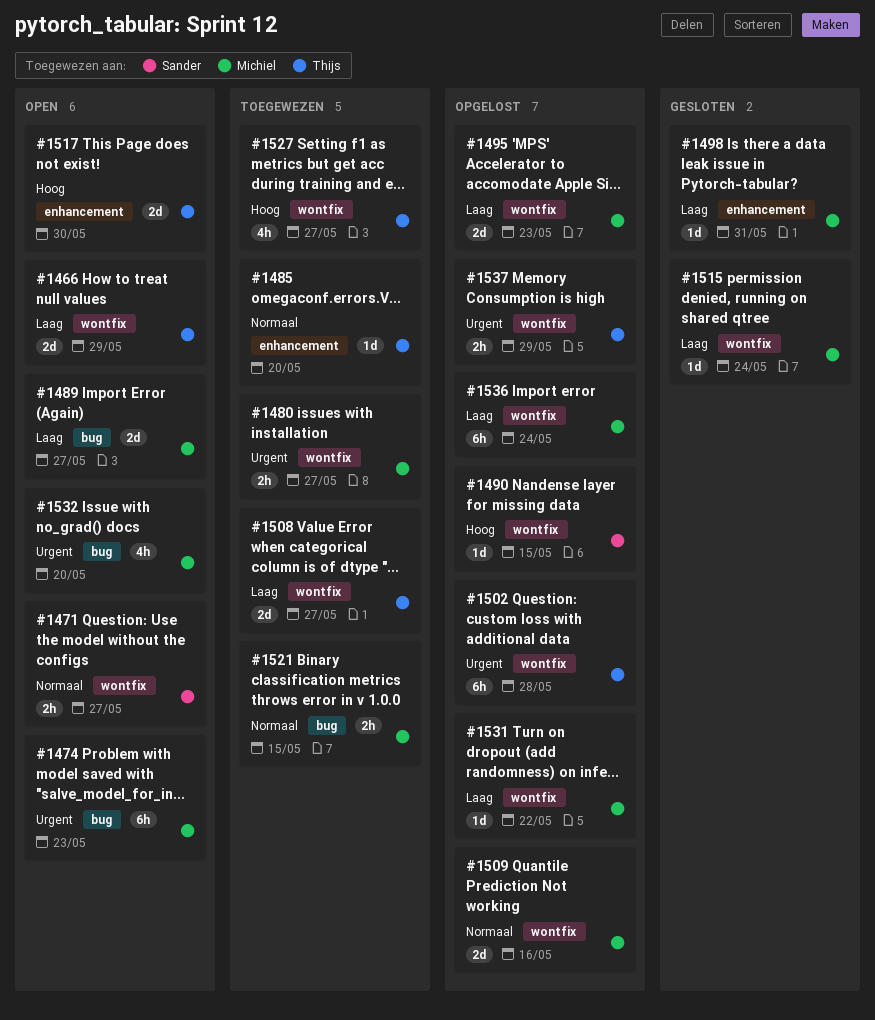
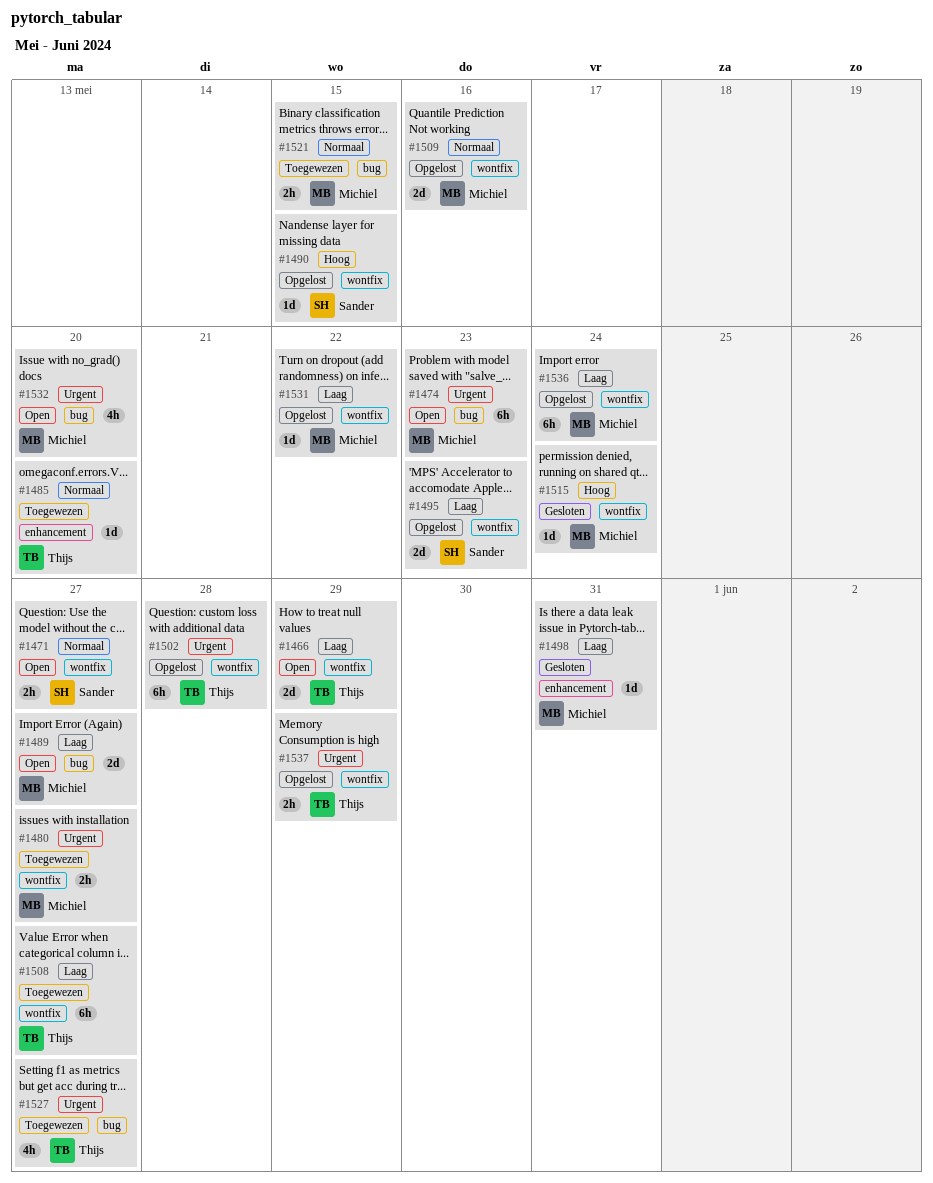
#1495, owner: Michiel -> Sander
#1508, estimate: 2d -> 6h
#1515, priority: Laag -> Hoog
#1517: present -> none
#1527, priority: Hoog -> Urgent
#1527, label: wontfix -> bug

